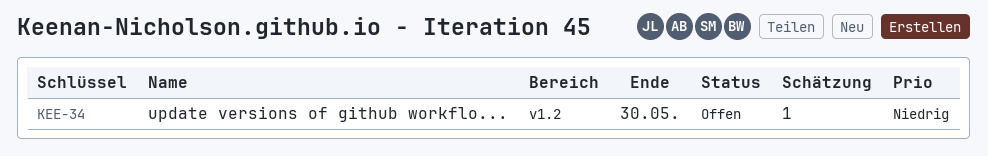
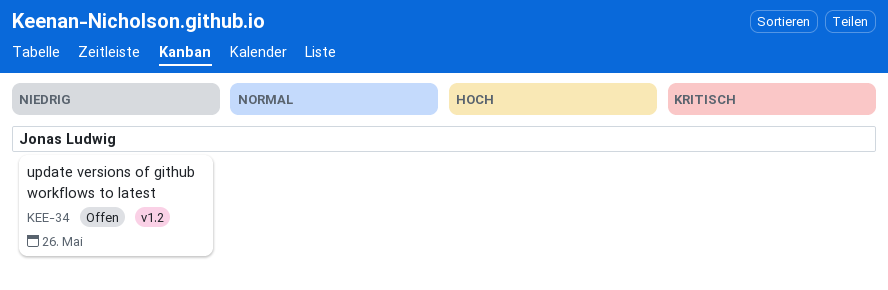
KEE-34, due: May 30 -> May 26

